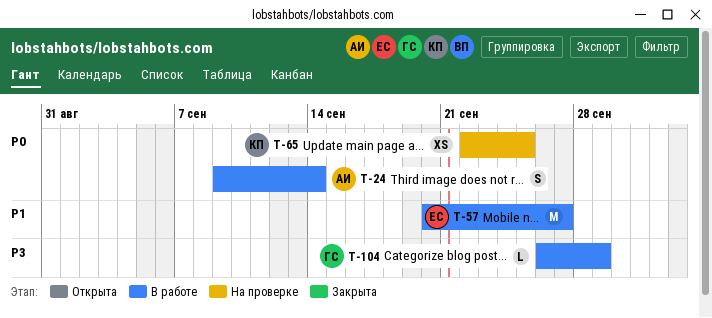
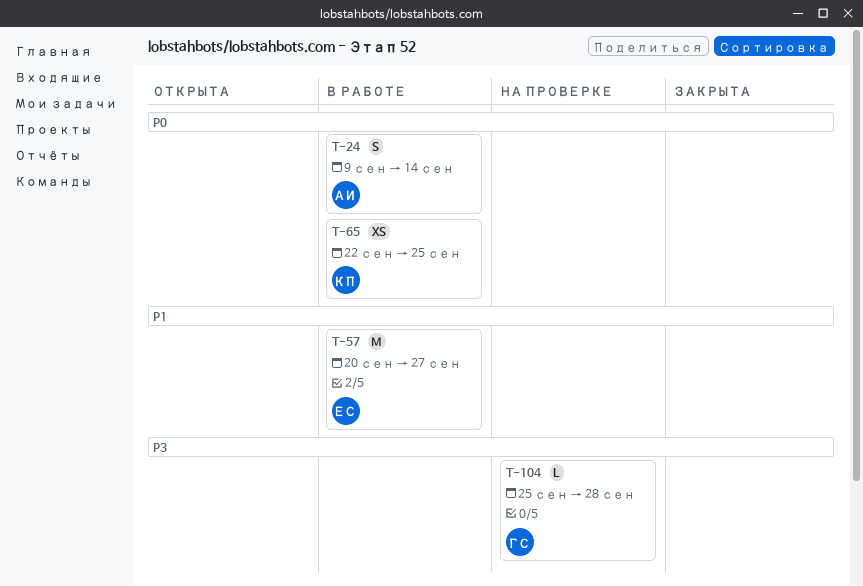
T-65, status: На проверке -> В работе
T-104, status: В работе -> На проверке
T-104, start: Sep 26 -> Sep 25
T-104, due: Sep 29 -> Sep 28

